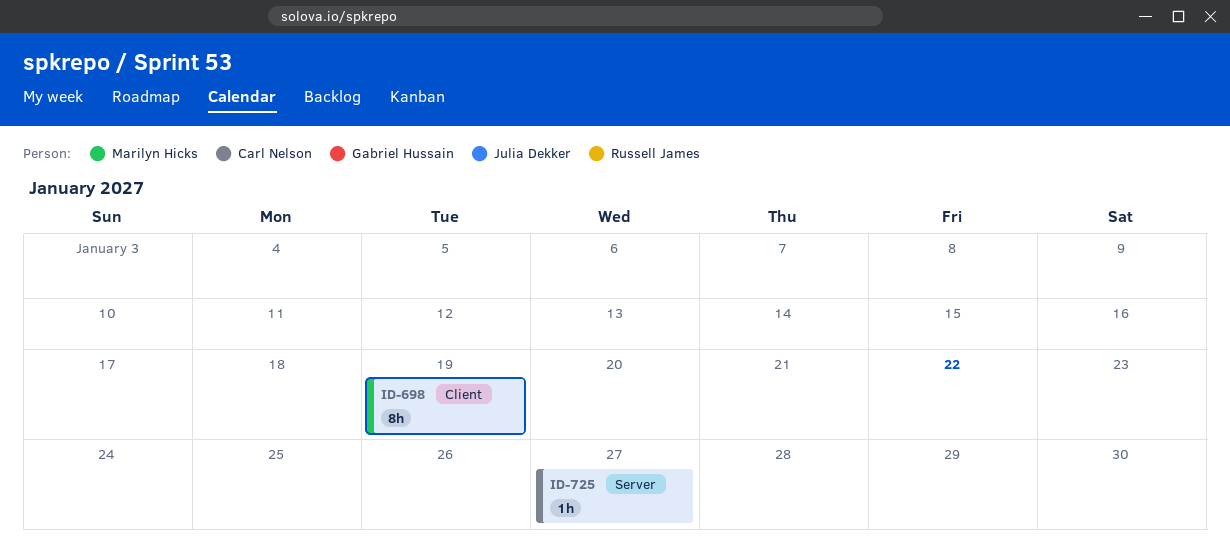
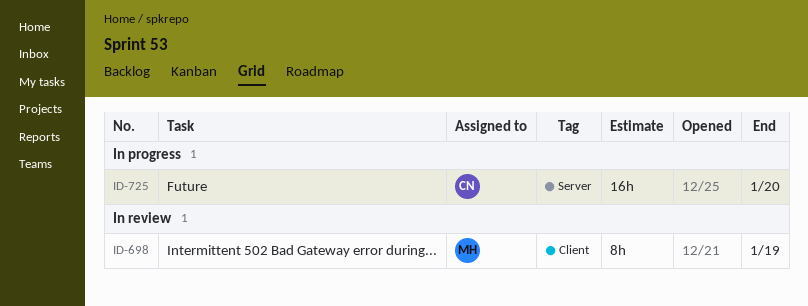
ID-725, estimate: 1h -> 16h
ID-725, due: Jan 27 -> Jan 20

